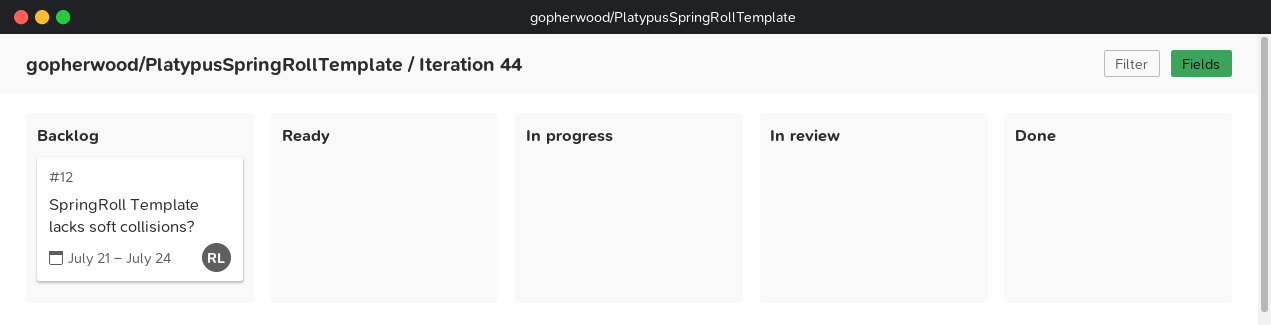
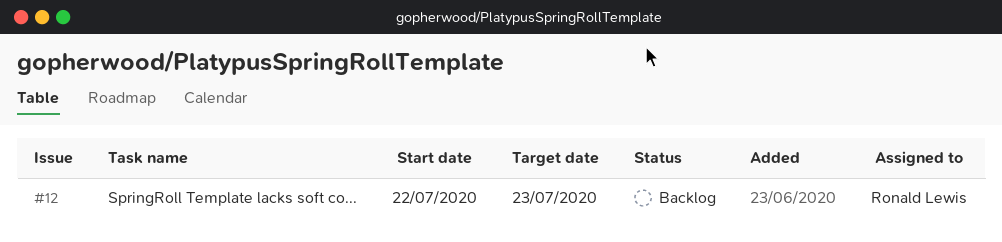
#12, start: Jul 21 -> Jul 22
#12, due: Jul 24 -> Jul 23

